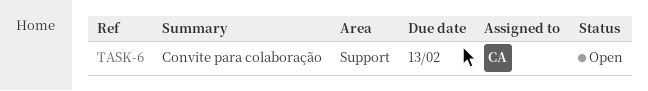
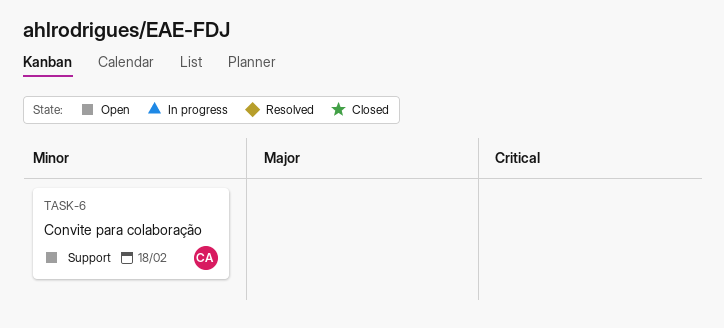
TASK-6, due: Feb 13 -> Feb 18

